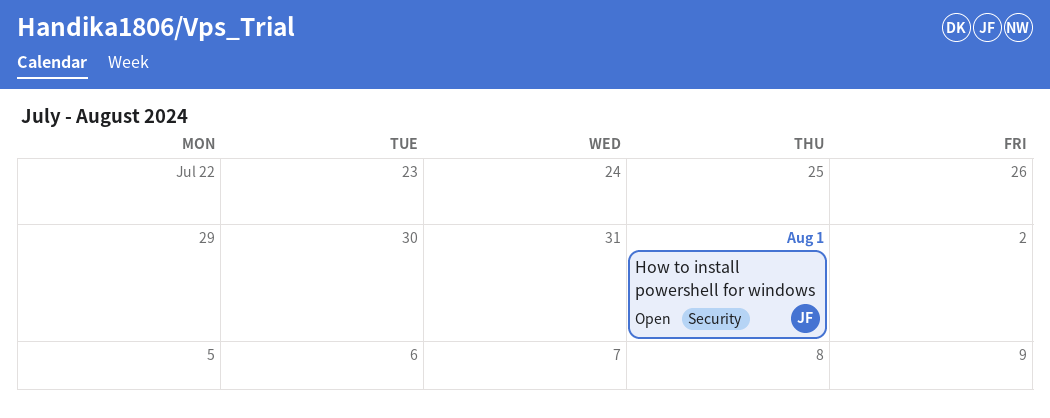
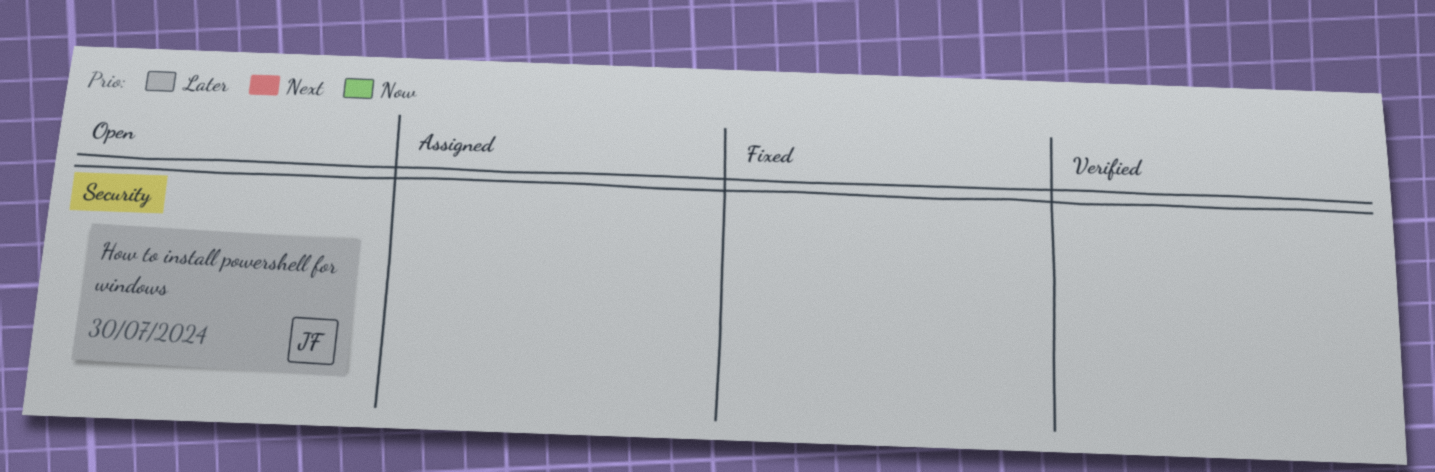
How to install powershell for windows, due: Aug 1 -> Jul 30

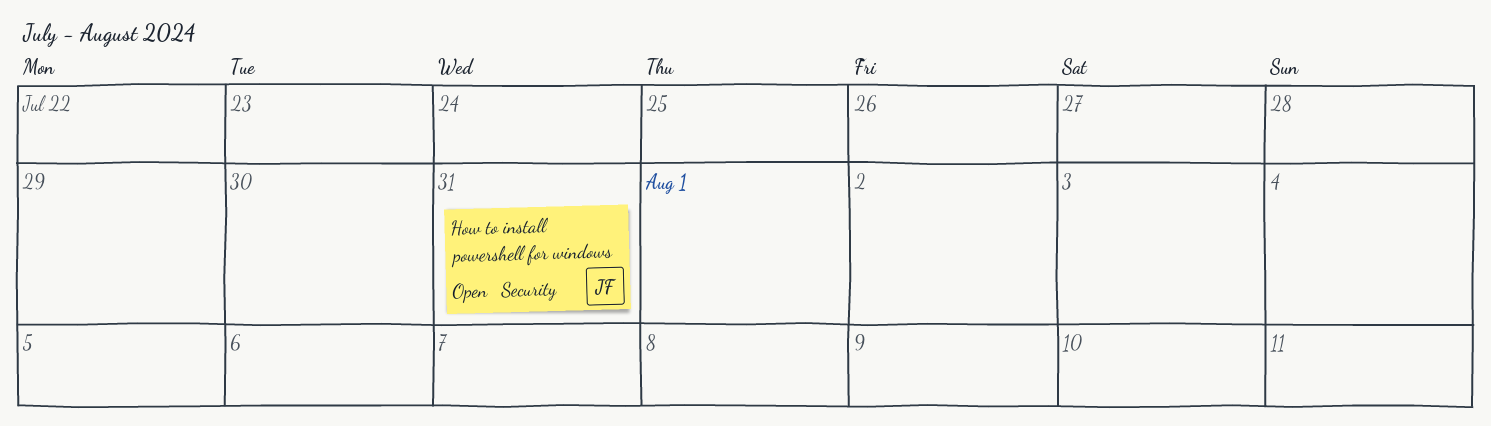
How to install powershell for windows, due: Jul 30 -> Jul 31

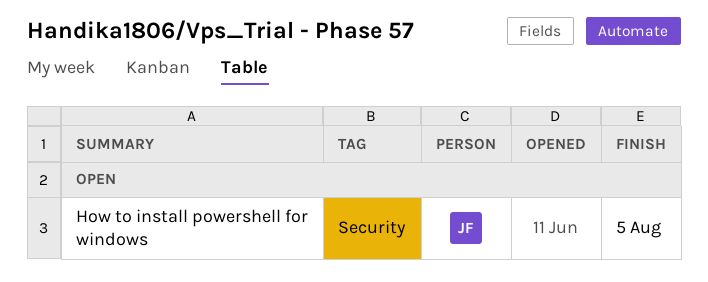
How to install powershell for windows, due: Jul 31 -> Aug 5

